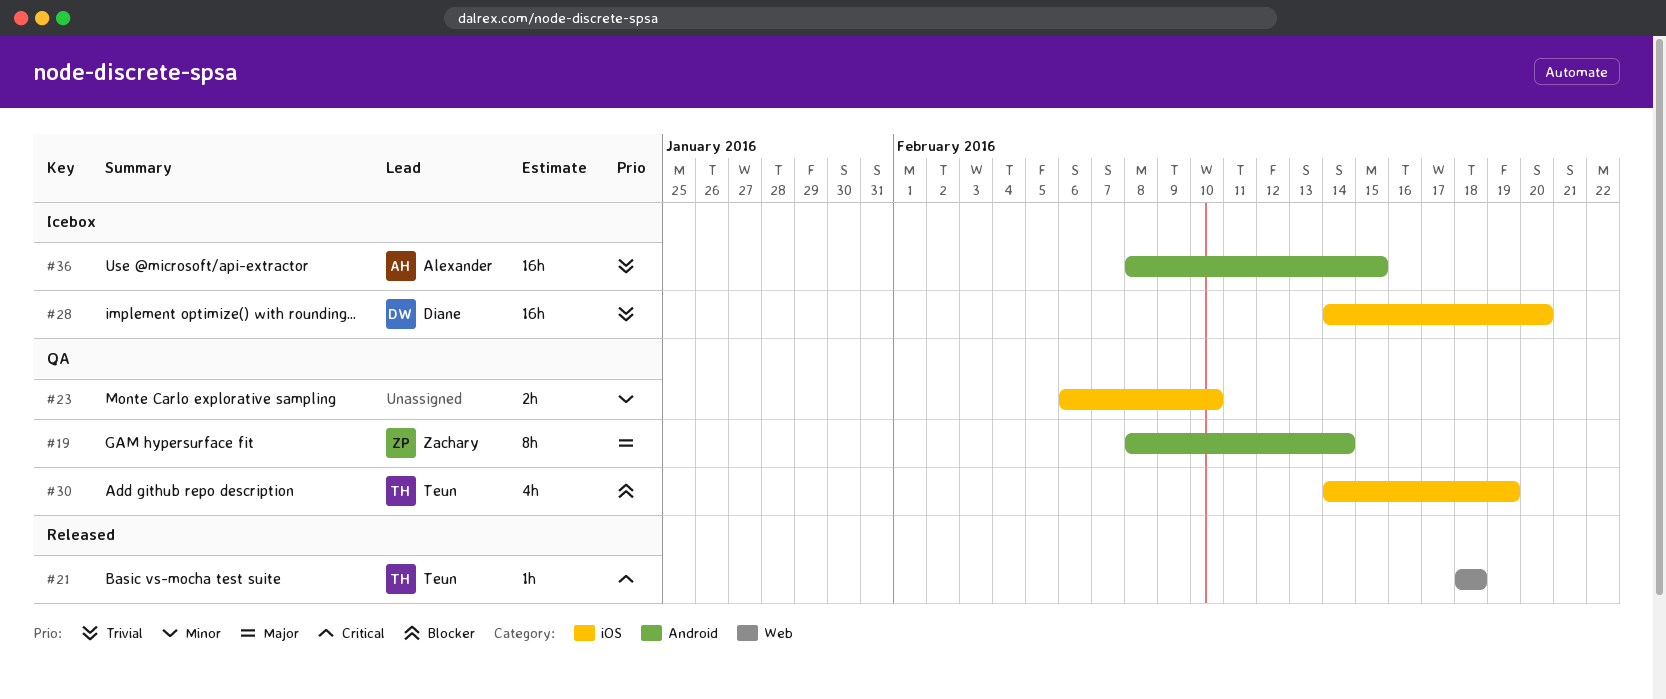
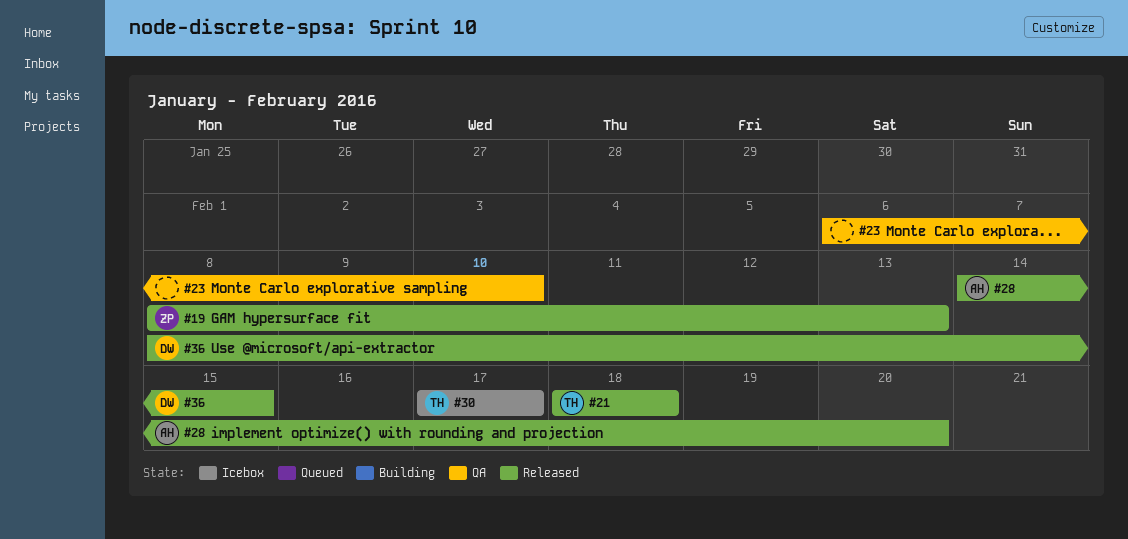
#19, status: QA -> Released
#19, due: Feb 14 -> Feb 13
#28, status: Icebox -> Released
#28, owner: Diane -> Alexander
#30, status: QA -> Icebox
#30, start: Feb 14 -> Feb 17
#30, due: Feb 19 -> Feb 17
#36, status: Icebox -> Released
#36, owner: Alexander -> Diane

